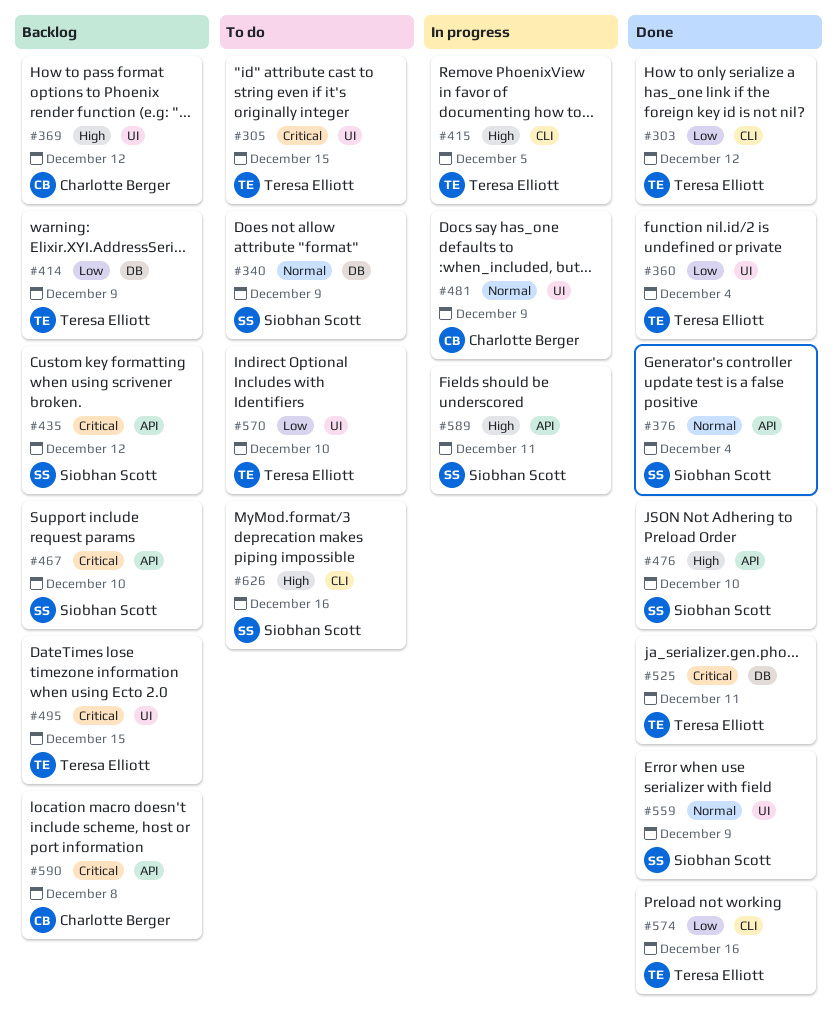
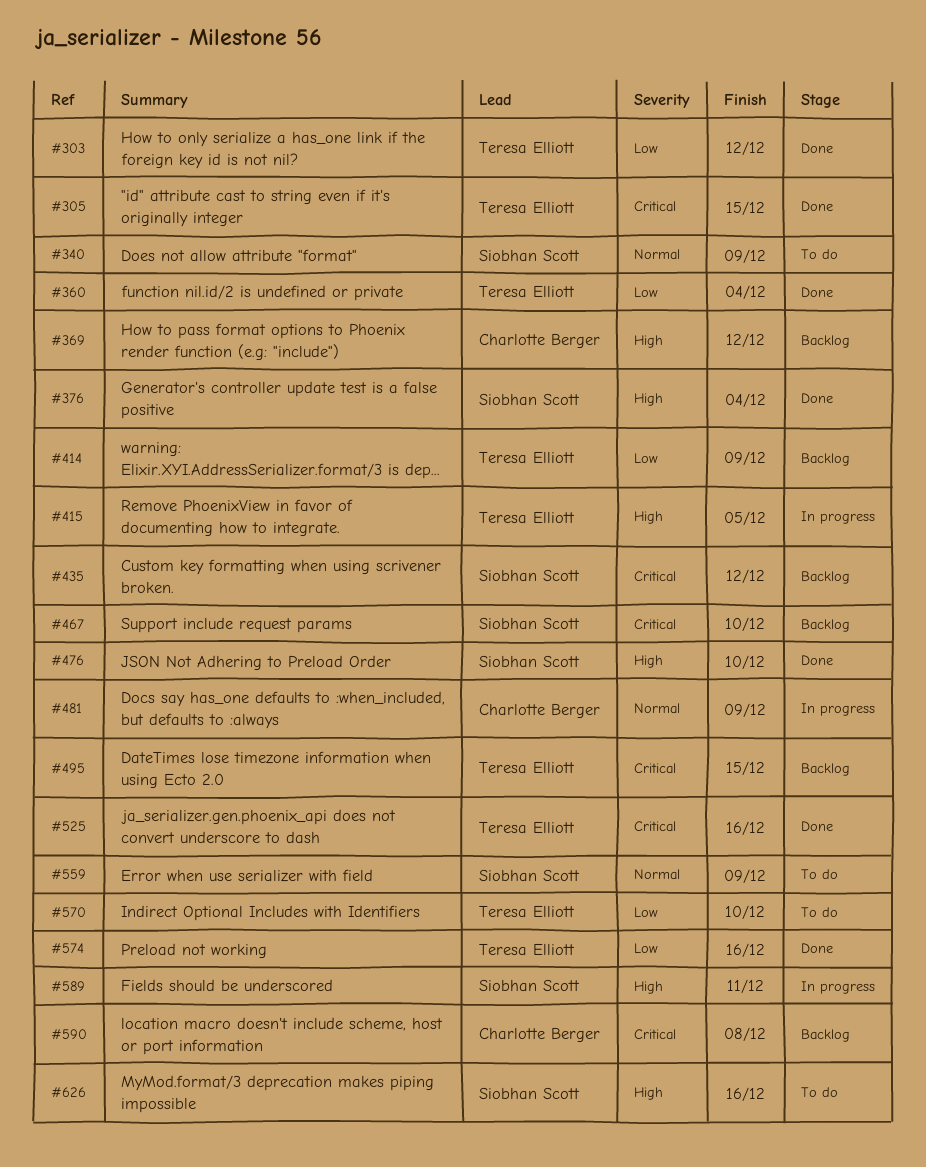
#305, status: To do -> Done
#376, priority: Normal -> High
#525, due: Dec 11 -> Dec 16
#559, status: Done -> To do

